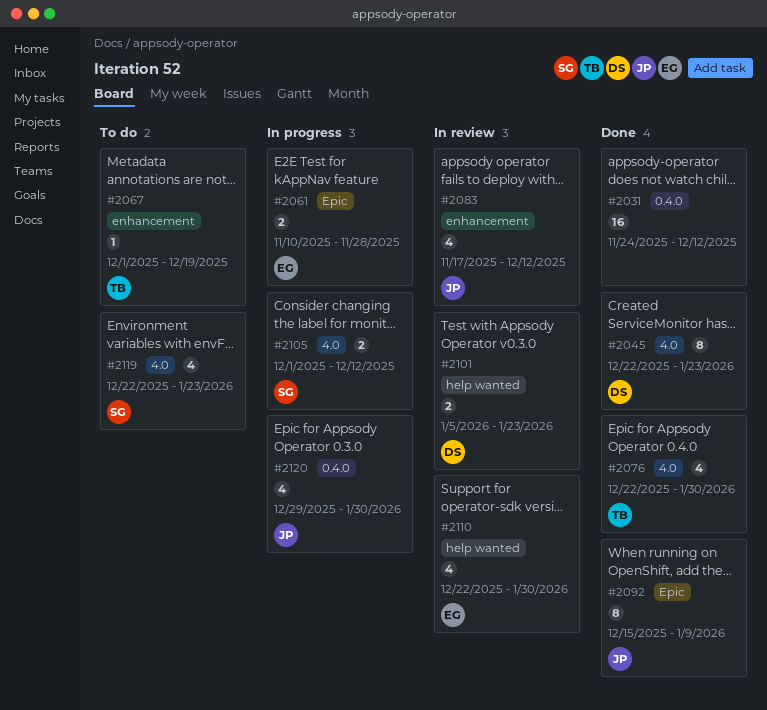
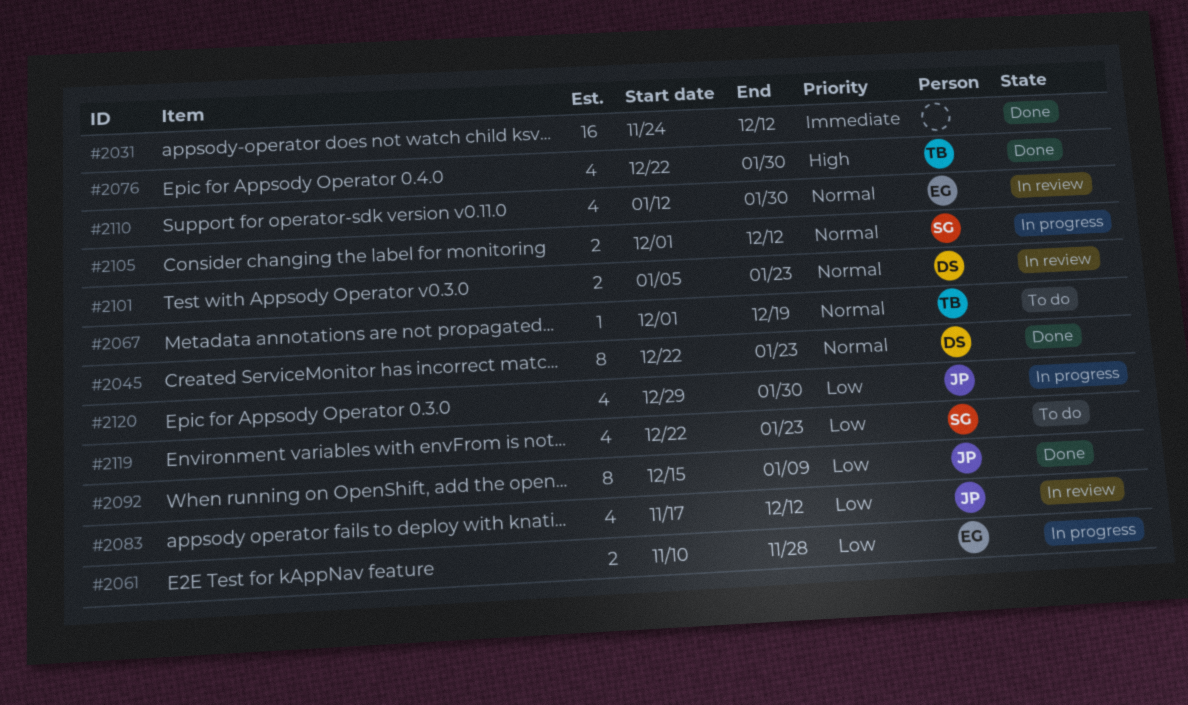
#2110, start: Dec 22 -> Jan 12

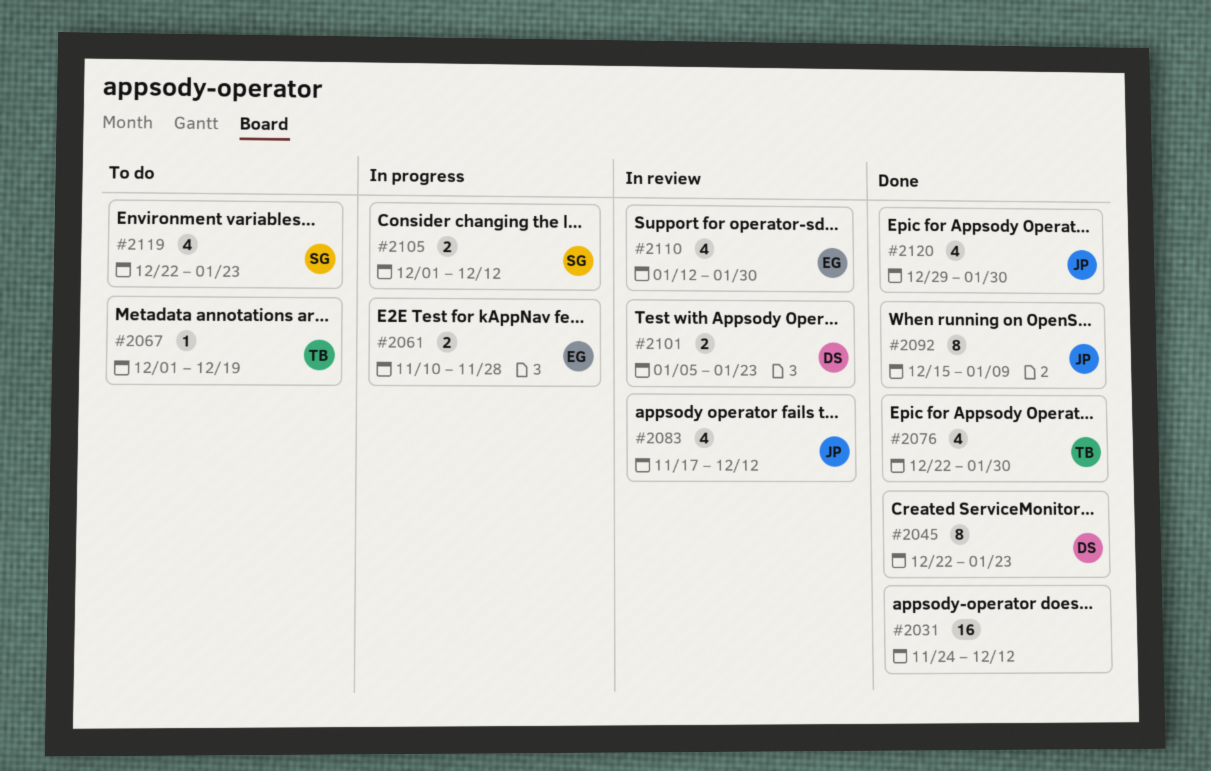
#2120, status: In progress -> Done

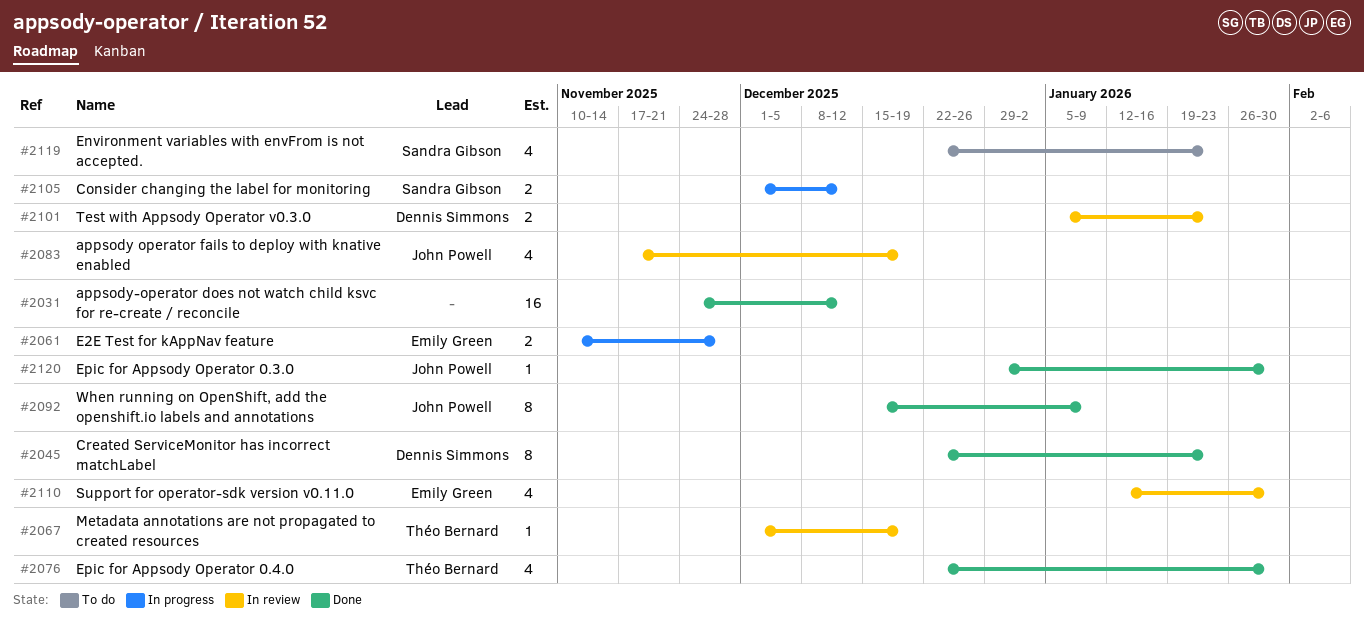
#2067, status: To do -> In review
#2083, due: Dec 12 -> Dec 19
#2120, estimate: 4 -> 1

